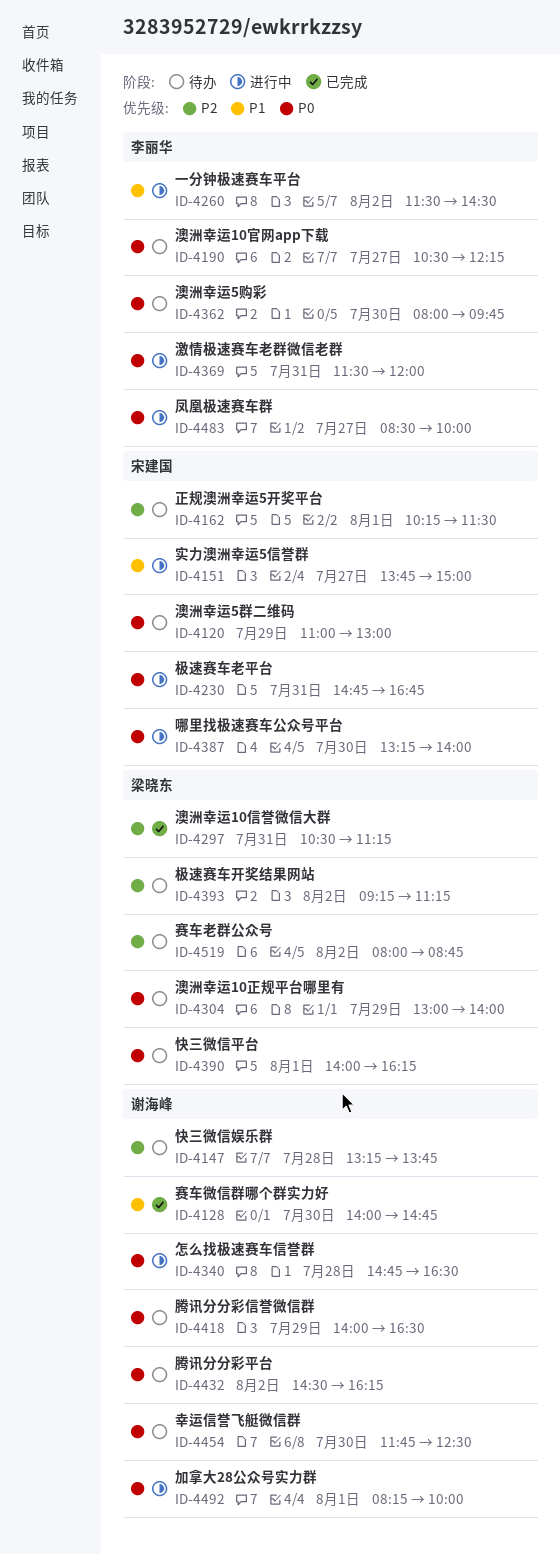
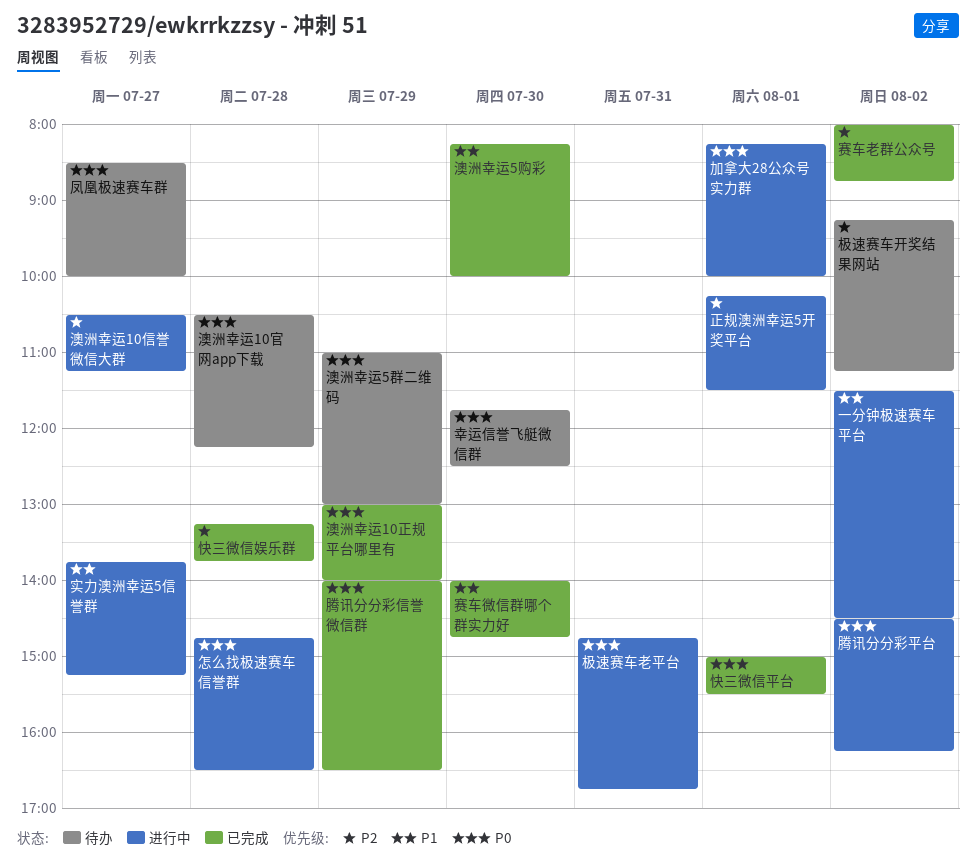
凤凰极速赛车群, status: 进行中 -> 待办
哪里找极速赛车公众号平台: present -> none
实力澳洲幸运5信誉群, ends: 15:00 -> 15:15
快三微信娱乐群, status: 待办 -> 已完成
快三微信平台, status: 待办 -> 已完成
快三微信平台, begins: 14:00 -> 15:00
快三微信平台, ends: 16:15 -> 15:30
正规澳洲幸运5开奖平台, status: 待办 -> 进行中
澳洲幸运10信誉微信大群, status: 已完成 -> 进行中
澳洲幸运10信誉微信大群, day: Jul 31 -> Jul 27
澳洲幸运10官网app下载, day: Jul 27 -> Jul 28
澳洲幸运10正规平台哪里有, status: 待办 -> 已完成
澳洲幸运5购彩, status: 待办 -> 已完成
澳洲幸运5购彩, priority: P0 -> P1
澳洲幸运5购彩, begins: 08:00 -> 08:15
澳洲幸运5购彩, ends: 09:45 -> 10:00
激情极速赛车老群微信老群: present -> none
腾讯分分彩信誉微信群, status: 待办 -> 已完成
腾讯分分彩平台, status: 待办 -> 进行中
赛车老群公众号, status: 待办 -> 已完成

